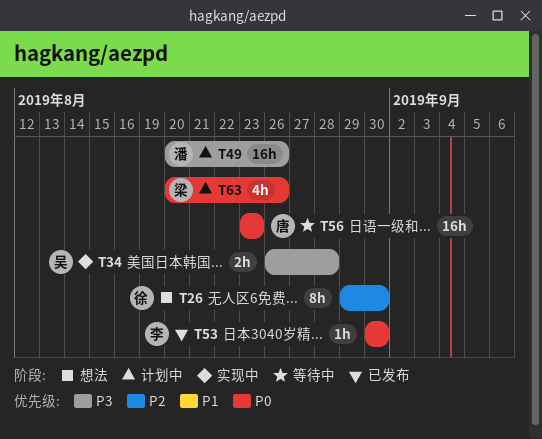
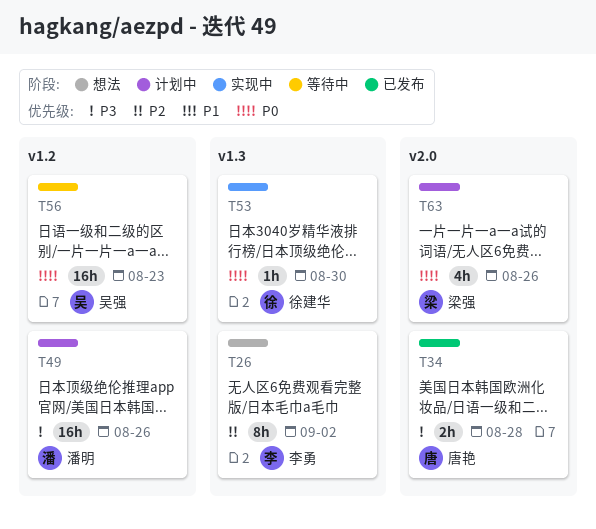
T26, owner: 徐建华 -> 李勇
T26, due: Aug 30 -> Sep 2
T34, status: 实现中 -> 已发布
T34, owner: 吴强 -> 唐艳
T53, status: 已发布 -> 实现中
T53, owner: 李勇 -> 徐建华
T56, owner: 唐艳 -> 吴强

